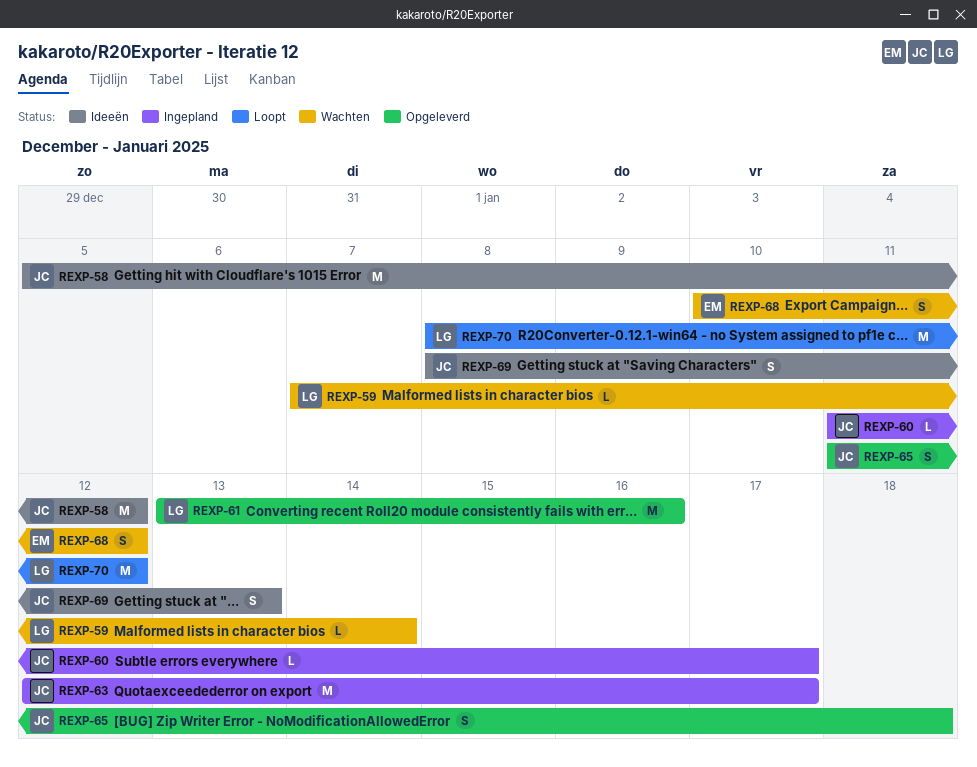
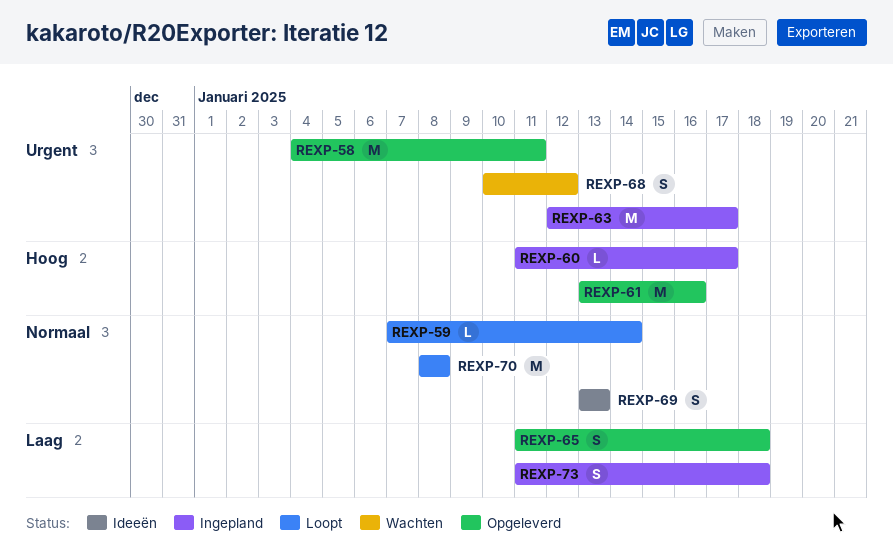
REXP-58, status: Ideeën -> Opgeleverd
REXP-58, start: Jan 5 -> Jan 4
REXP-58, due: Jan 12 -> Jan 11
REXP-59, status: Wachten -> Loopt
REXP-69, start: Jan 8 -> Jan 13
REXP-70, due: Jan 12 -> Jan 8
REXP-73: none -> present

